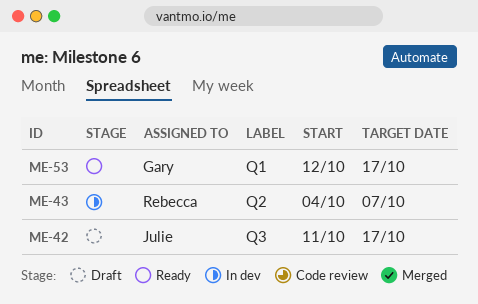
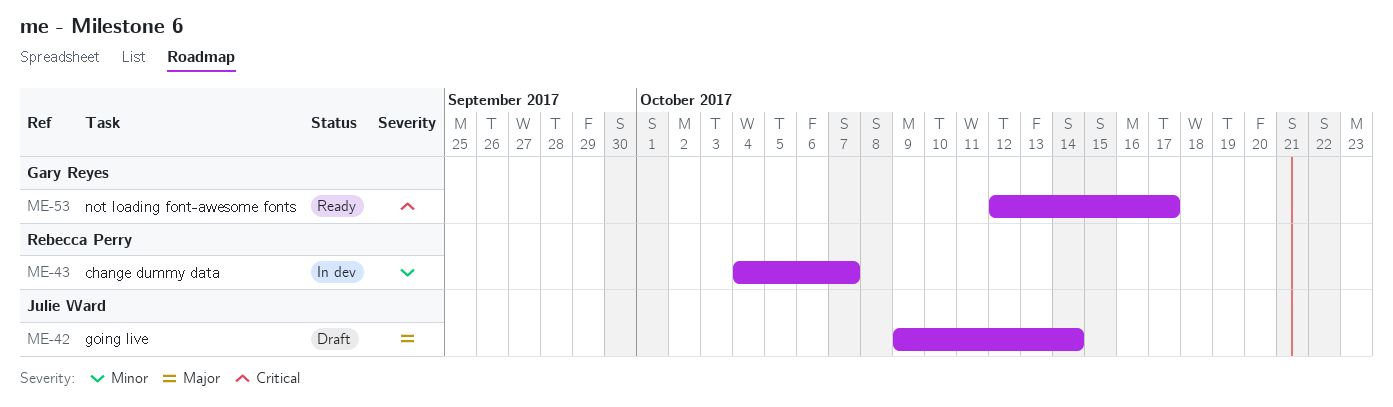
ME-42, start: Oct 11 -> Oct 9
ME-42, due: Oct 17 -> Oct 14

